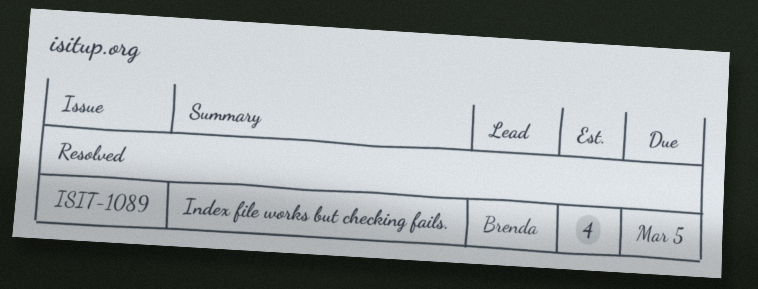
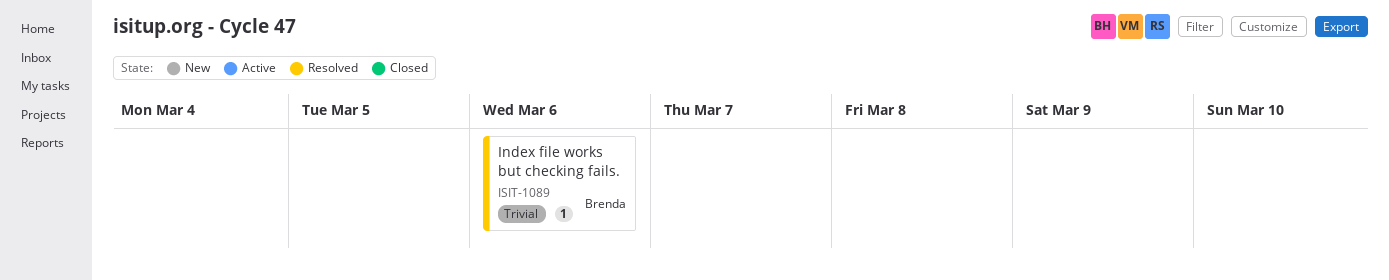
ISIT-1089, estimate: 4 -> 1
ISIT-1089, due: Mar 5 -> Mar 6

